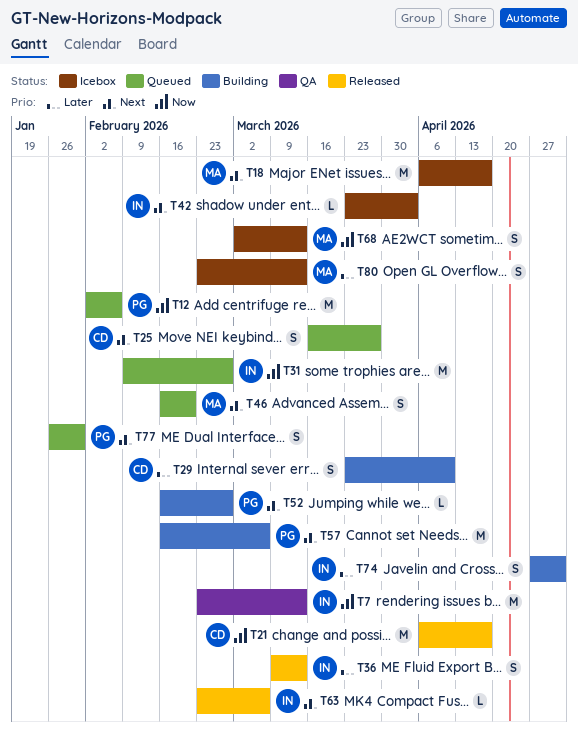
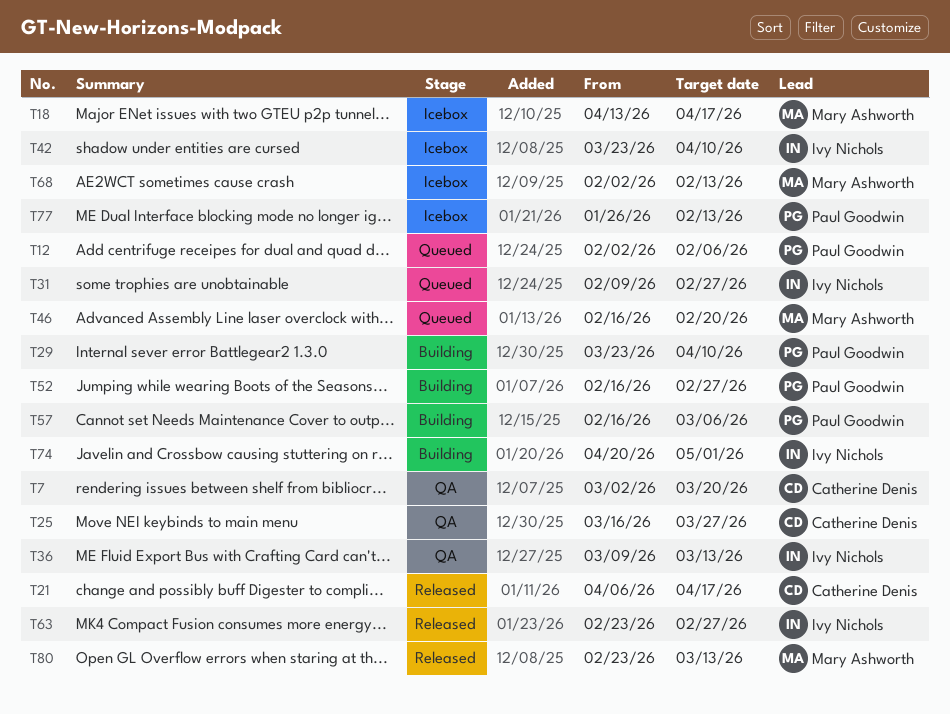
T7, owner: Ivy Nichols -> Catherine Denis
T7, start: Feb 23 -> Mar 2
T7, due: Mar 13 -> Mar 20
T18, start: Apr 6 -> Apr 13
T25, status: Queued -> QA
T29, owner: Catherine Denis -> Paul Goodwin
T36, status: Released -> QA
T42, due: Apr 3 -> Apr 10
T63, due: Mar 6 -> Feb 27
T68, start: Mar 2 -> Feb 2
T68, due: Mar 13 -> Feb 13
T74, start: Apr 27 -> Apr 20
T77, status: Queued -> Icebox
T77, due: Jan 30 -> Feb 13
T80, status: Icebox -> Released

